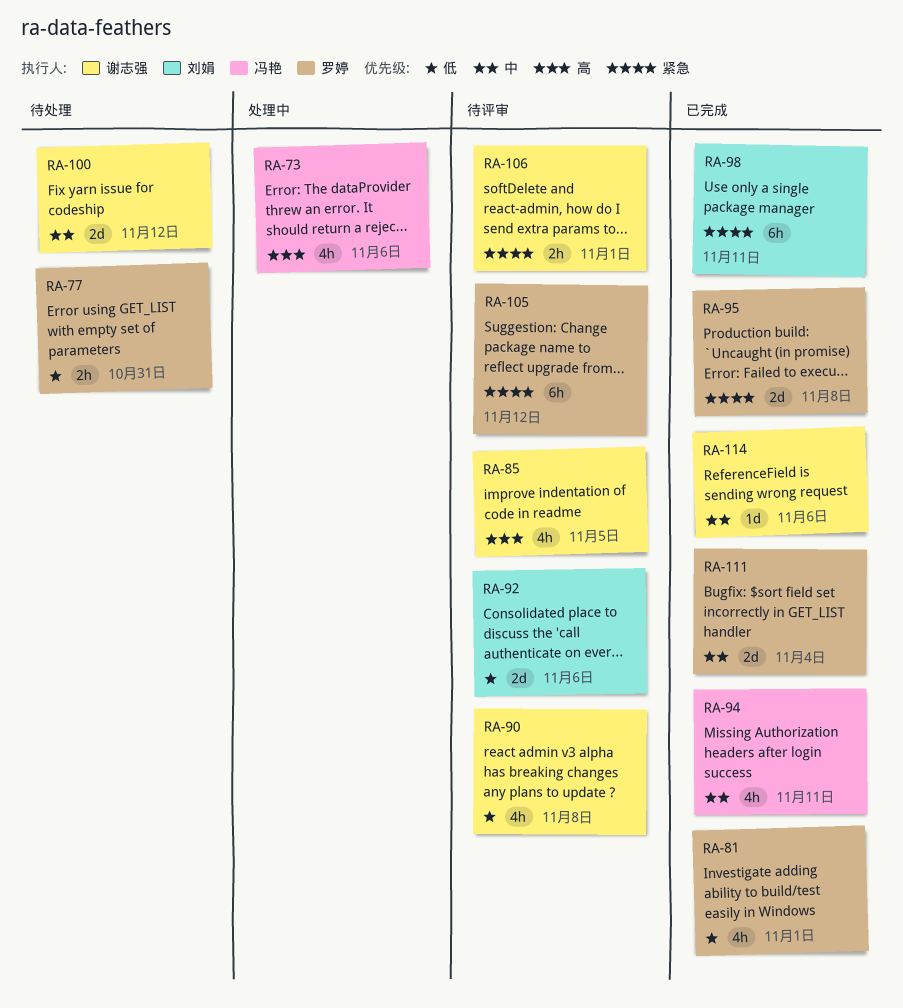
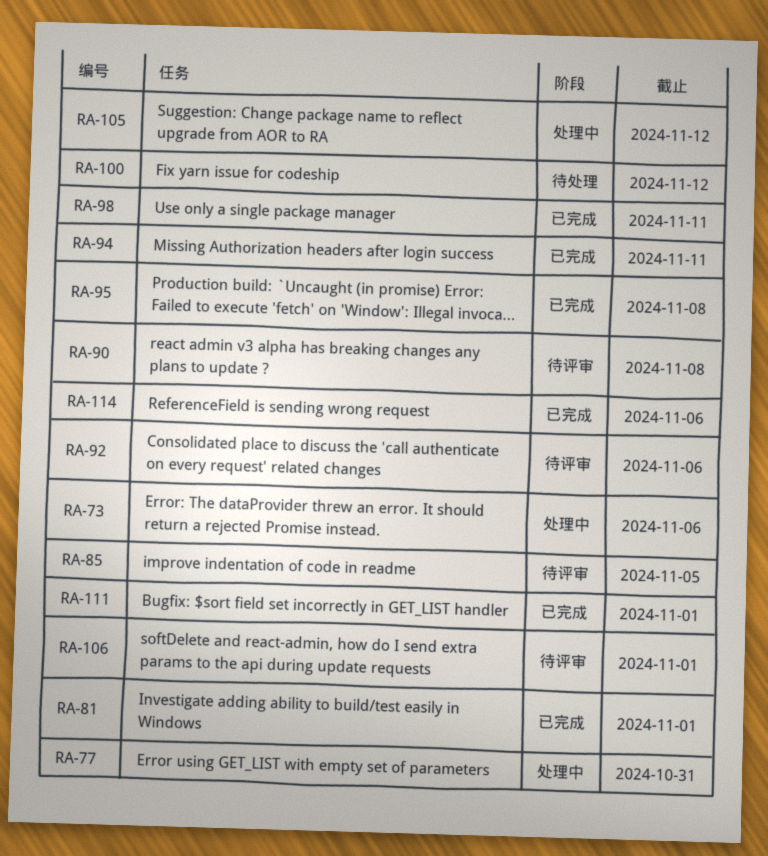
RA-77, status: 待处理 -> 处理中
RA-105, status: 待评审 -> 处理中
RA-111, due: Nov 4 -> Nov 1

